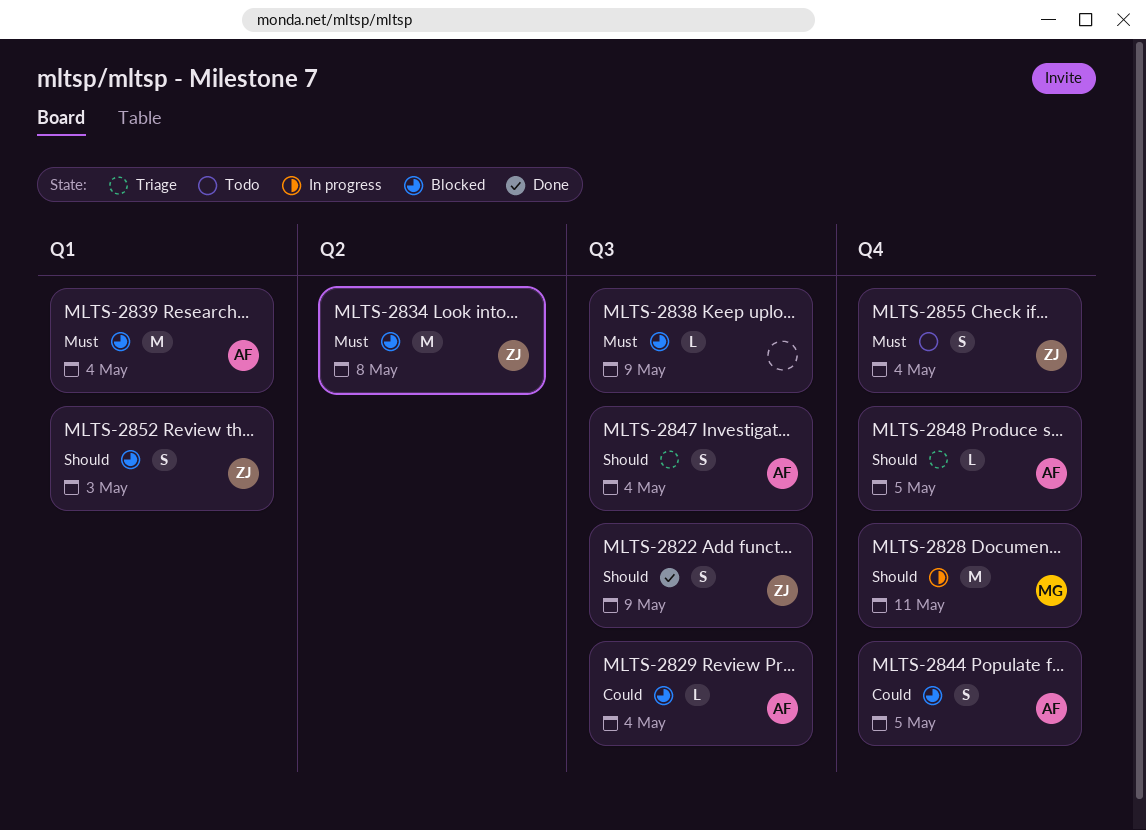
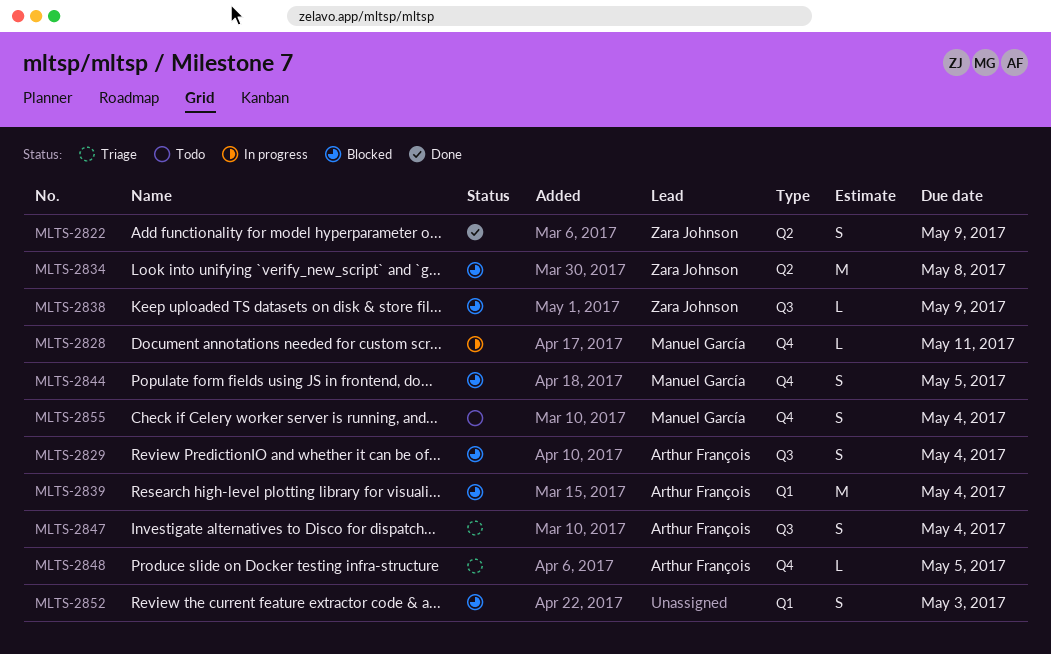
MLTS-2822, label: Q3 -> Q2
MLTS-2828, estimate: M -> L
MLTS-2829, estimate: L -> S
MLTS-2838, owner: none -> Zara Johnson
MLTS-2844, owner: Arthur François -> Manuel García
MLTS-2852, owner: Zara Johnson -> none
MLTS-2855, owner: Zara Johnson -> Manuel García

